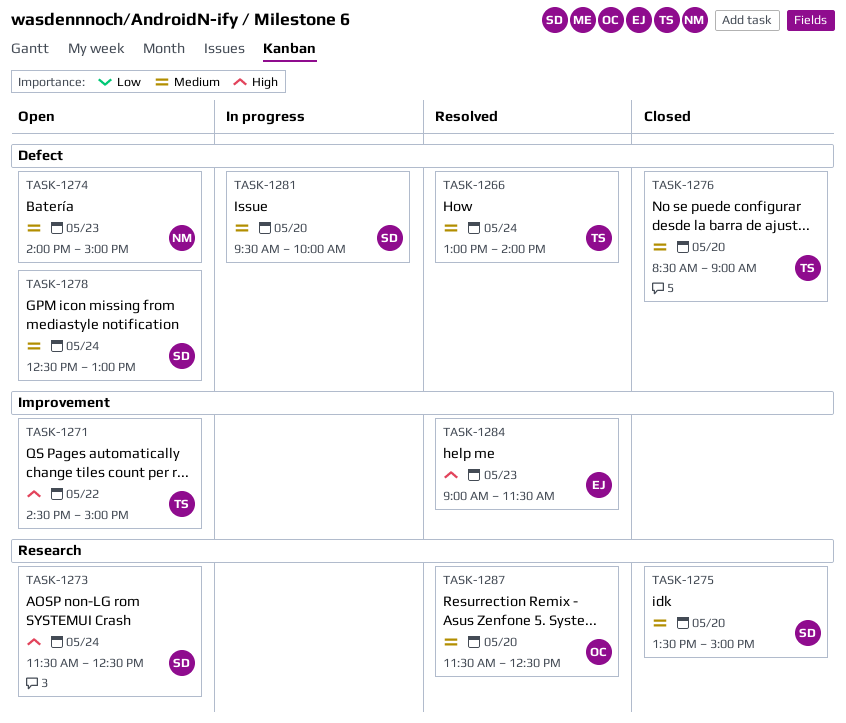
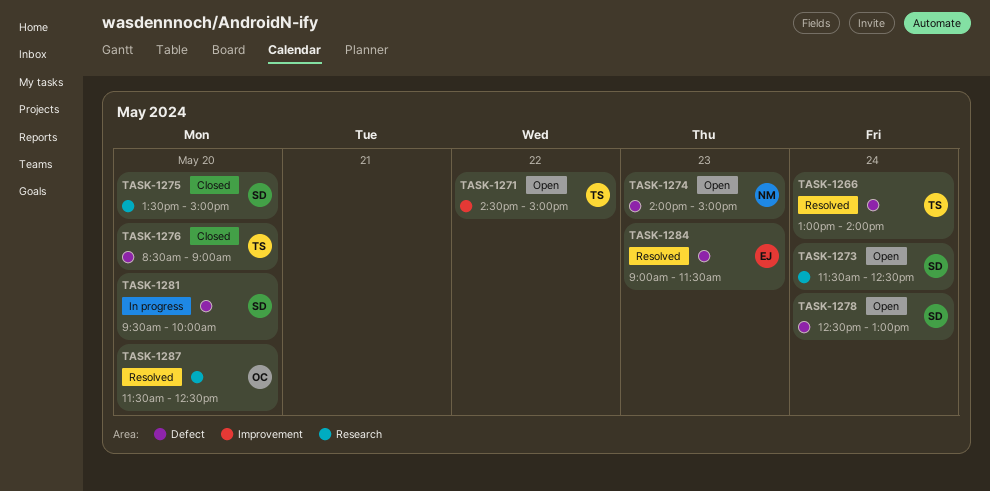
TASK-1284, label: Improvement -> Defect

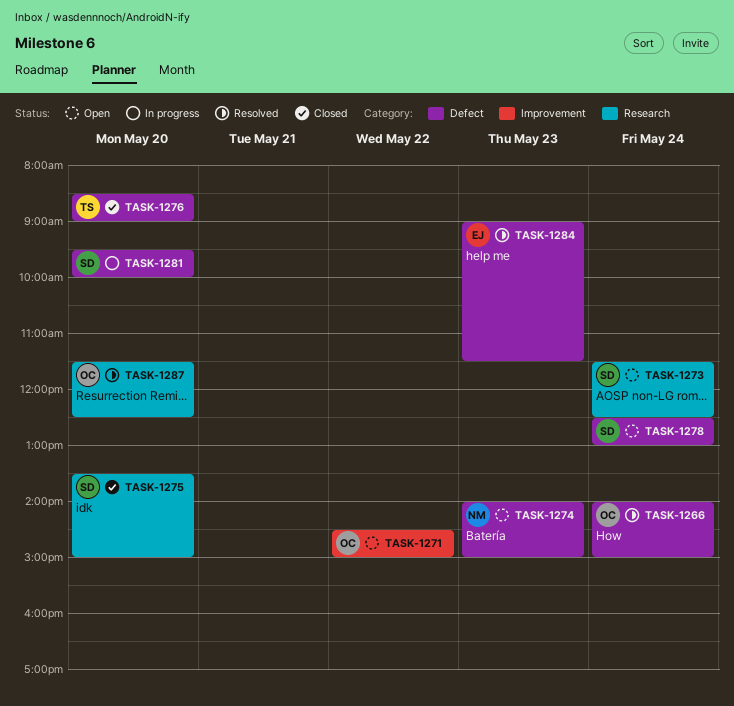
TASK-1266, owner: TS -> OC
TASK-1266, begins: 13:00 -> 14:00
TASK-1266, ends: 14:00 -> 15:00
TASK-1271, owner: TS -> OC

